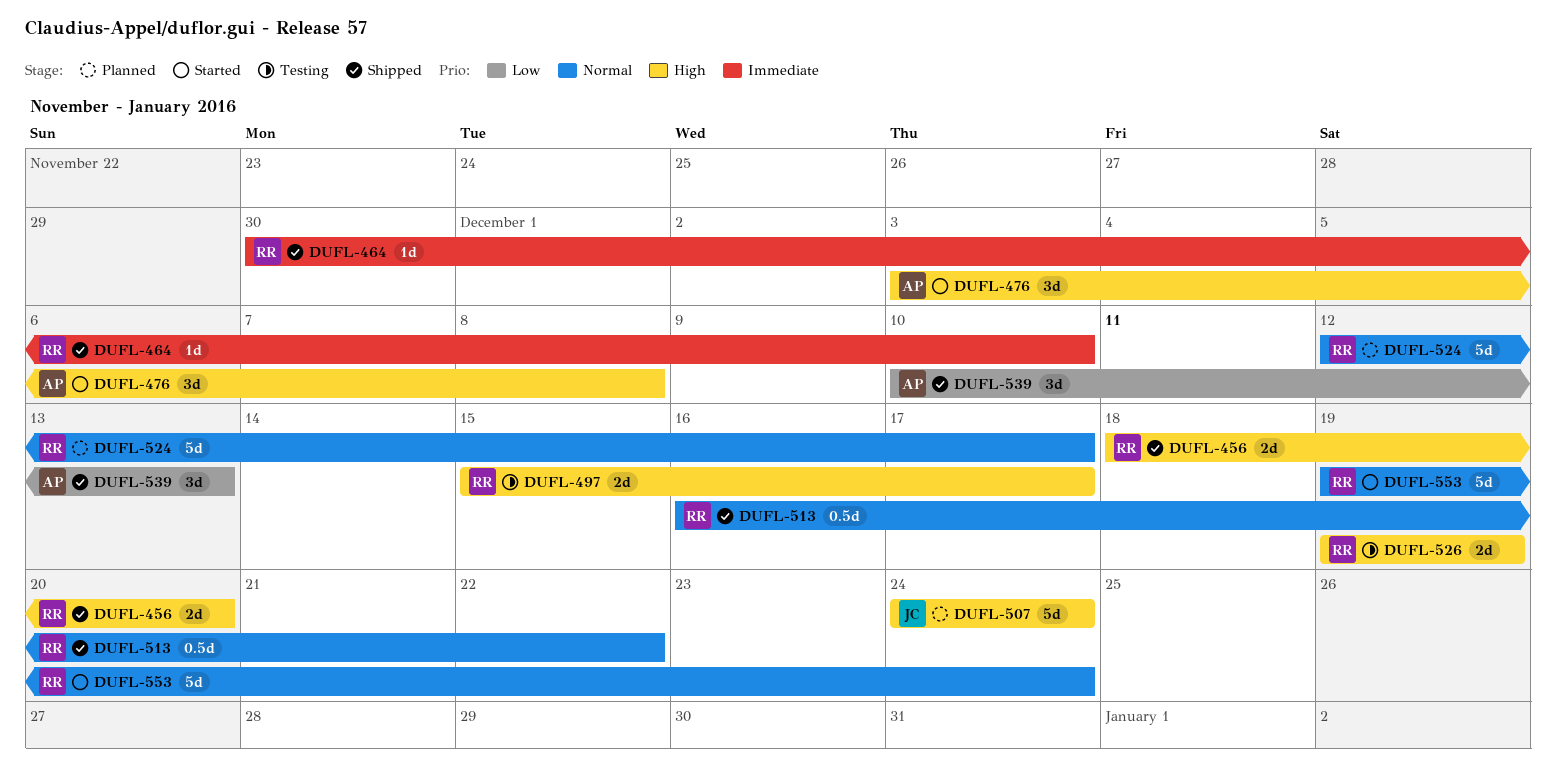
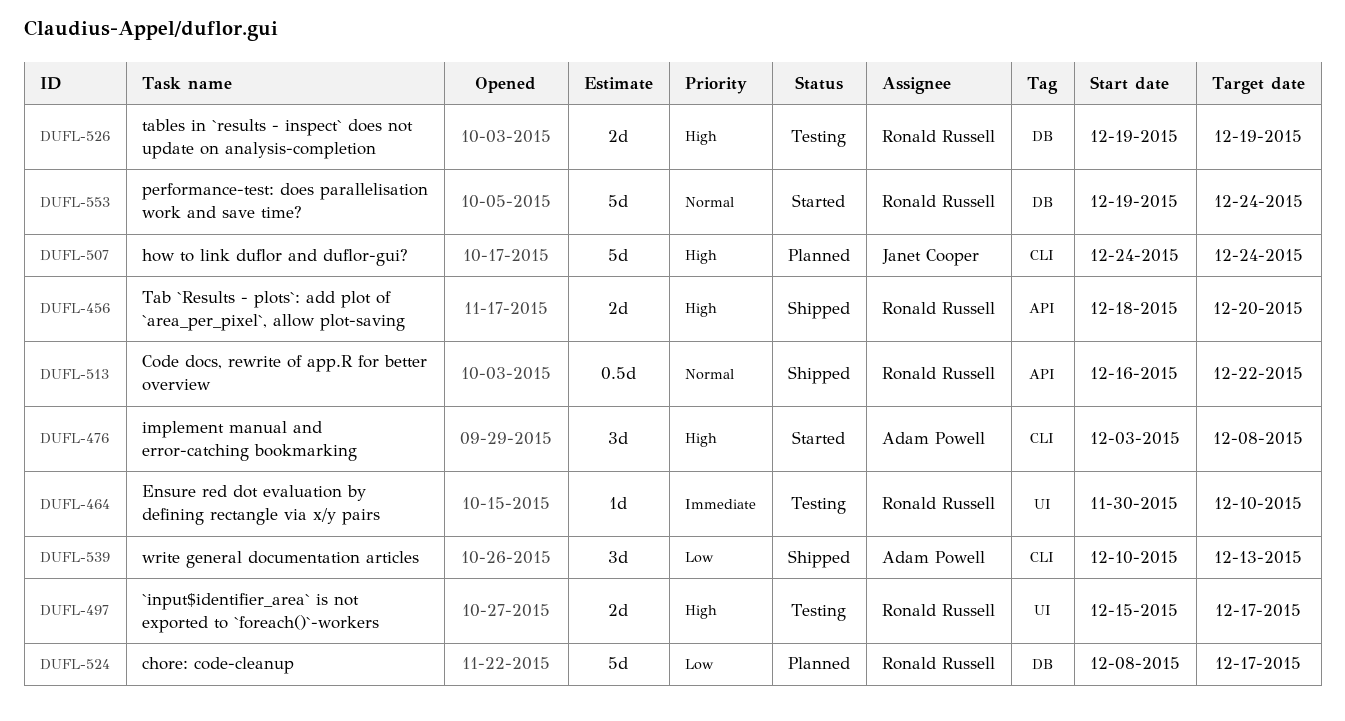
DUFL-464, status: Shipped -> Testing
DUFL-524, priority: Normal -> Low
DUFL-524, start: Dec 12 -> Dec 8

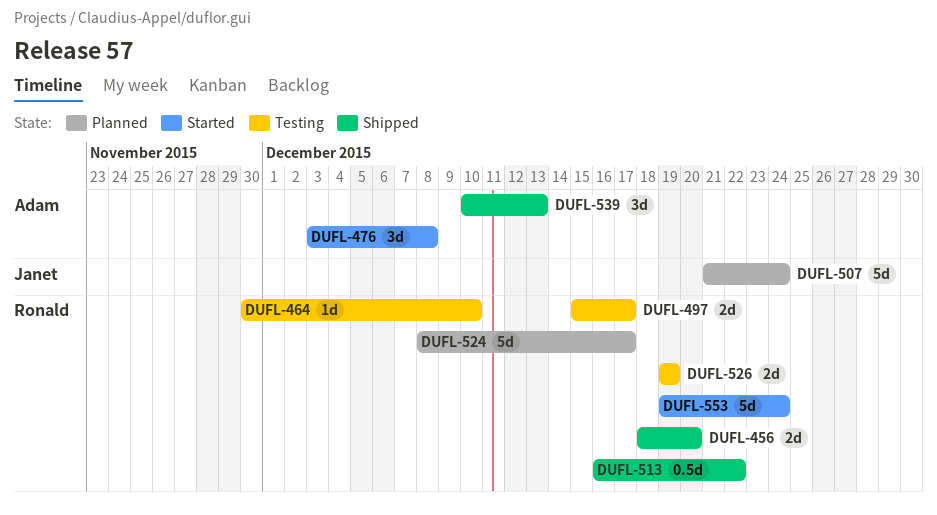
DUFL-507, start: Dec 24 -> Dec 21

